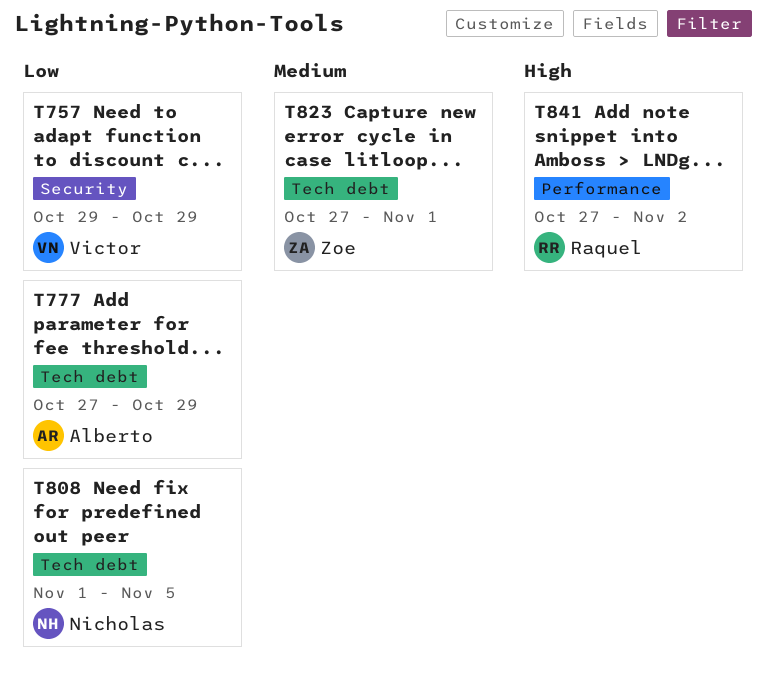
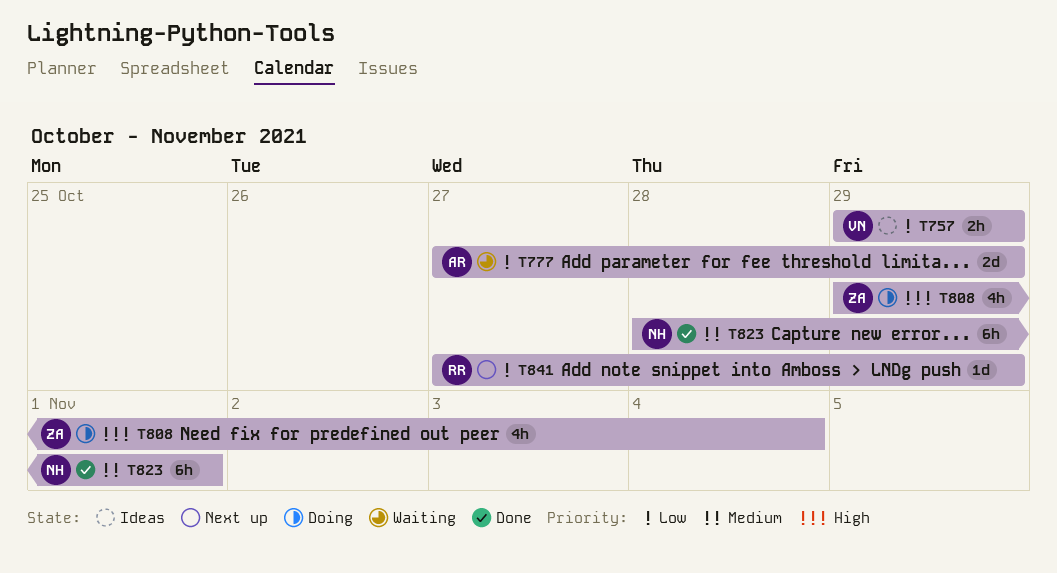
T808, owner: Nicholas -> Zoe
T808, priority: Low -> High
T808, start: Nov 1 -> Oct 29
T808, due: Nov 5 -> Nov 4
T823, owner: Zoe -> Nicholas
T823, start: Oct 27 -> Oct 28
T841, priority: High -> Low
T841, due: Nov 2 -> Oct 29

